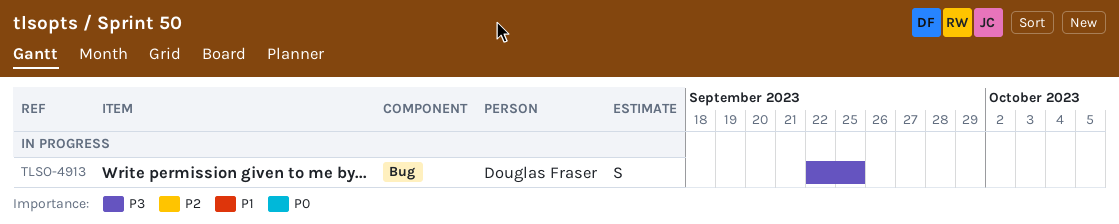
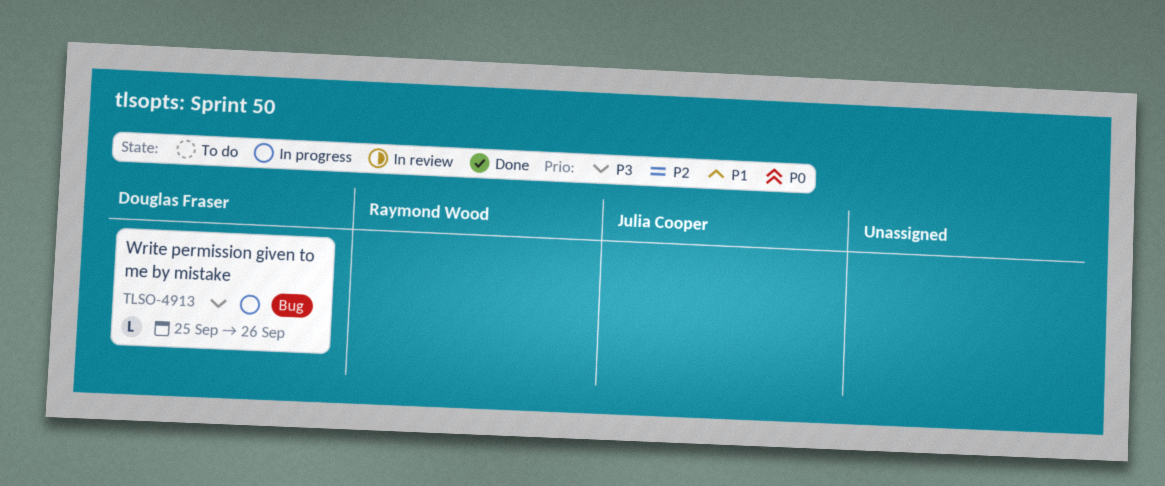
TLSO-4913, estimate: S -> L
TLSO-4913, start: Sep 22 -> Sep 25
TLSO-4913, due: Sep 25 -> Sep 26

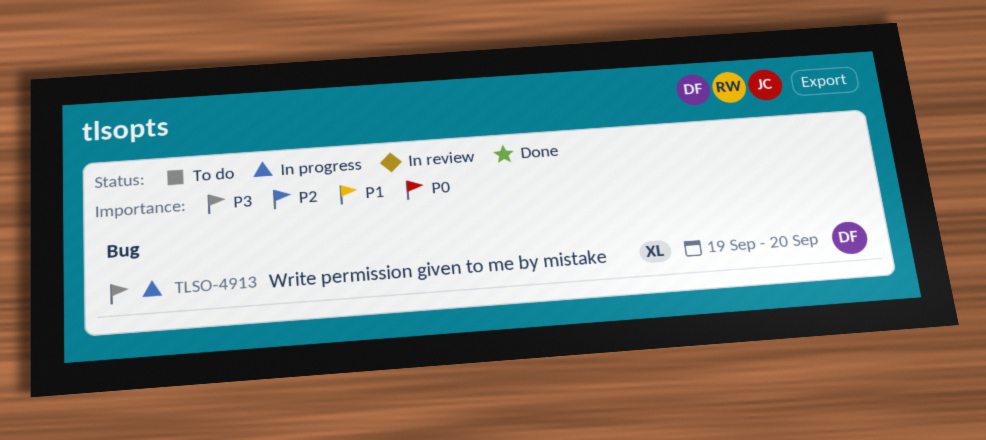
TLSO-4913, estimate: L -> XL
TLSO-4913, start: Sep 25 -> Sep 19
TLSO-4913, due: Sep 26 -> Sep 20

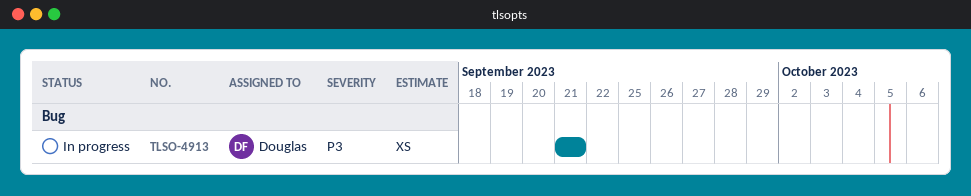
TLSO-4913, estimate: XL -> XS
TLSO-4913, start: Sep 19 -> Sep 21
TLSO-4913, due: Sep 20 -> Sep 21

